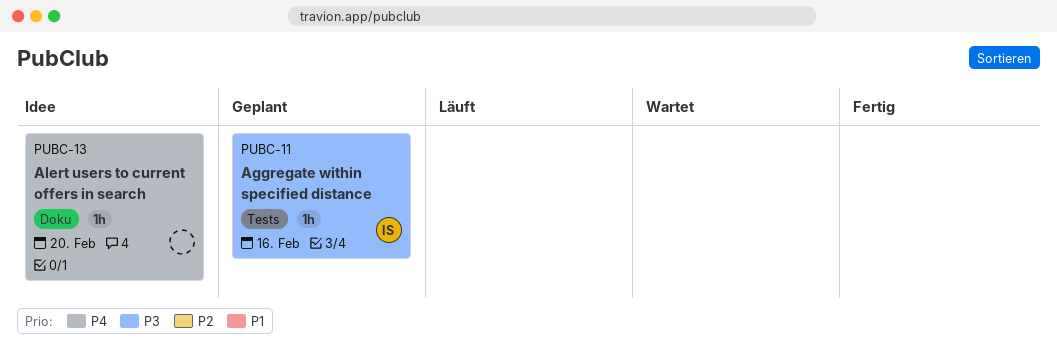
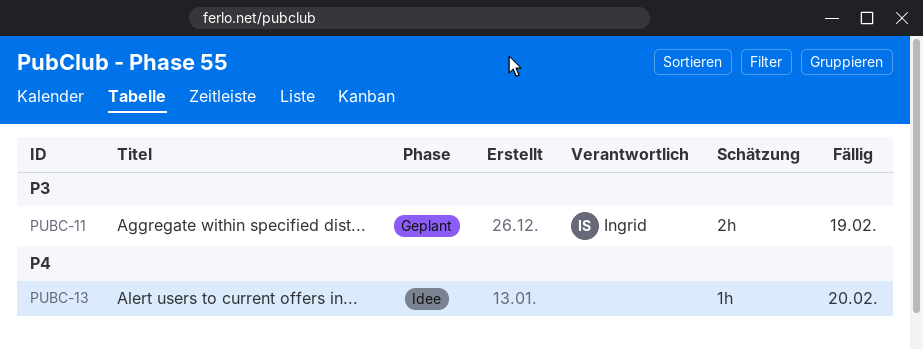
PUBC-11, estimate: 1h -> 2h
PUBC-11, due: Feb 16 -> Feb 19

